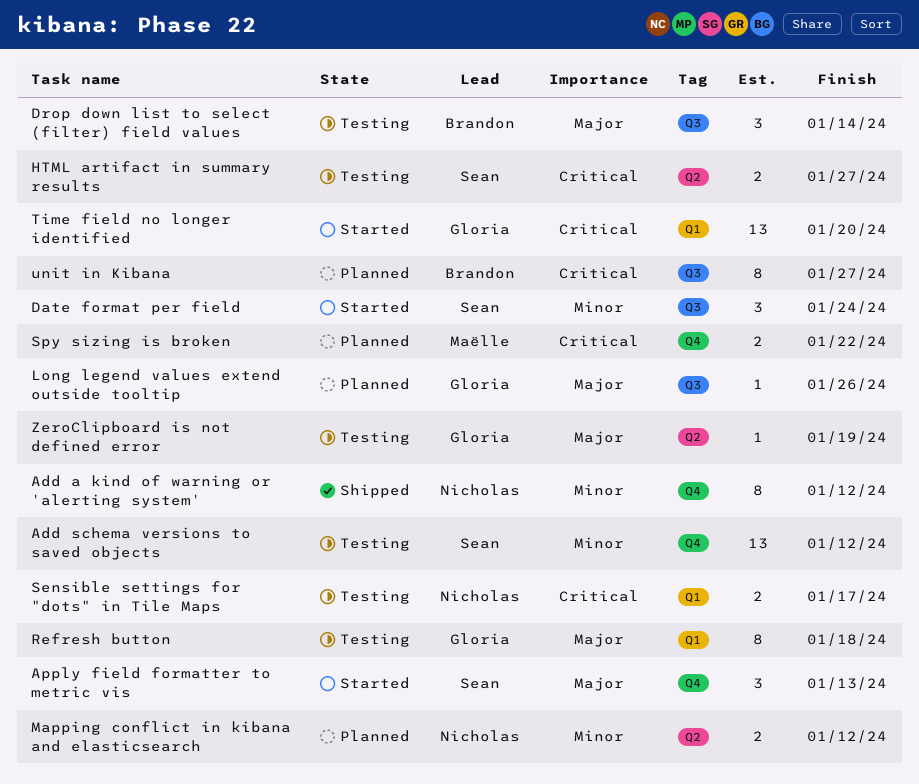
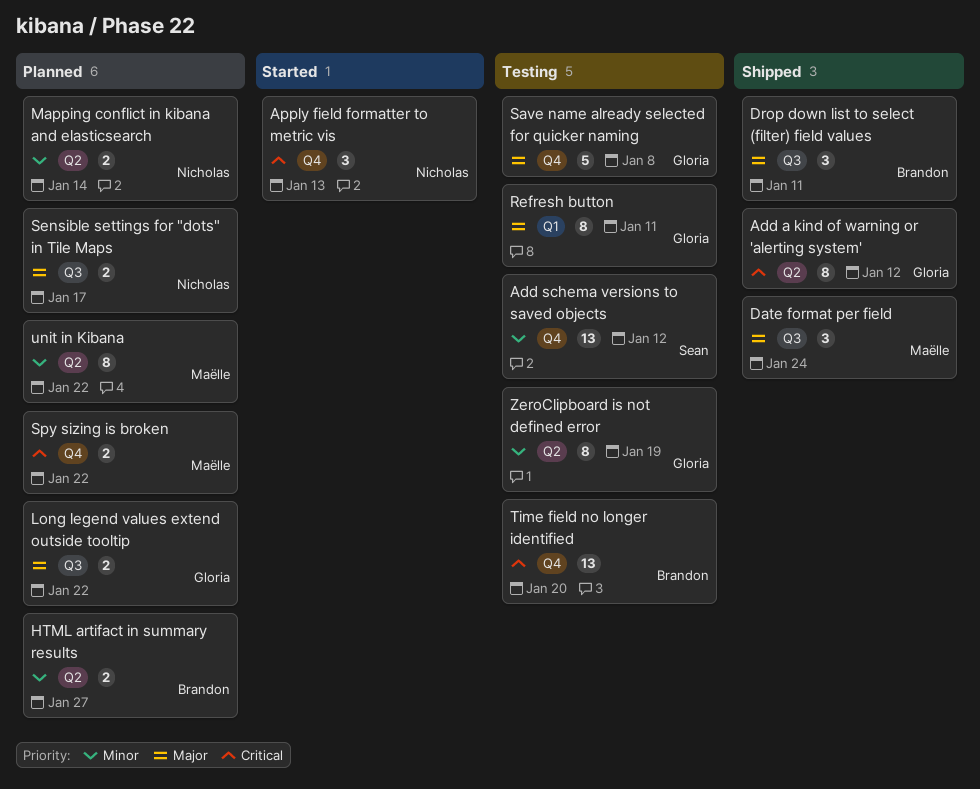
Add a kind of warning or 'alerting system', owner: Nicholas -> Gloria
Add a kind of warning or 'alerting system', priority: Minor -> Critical
Add a kind of warning or 'alerting system', label: Q4 -> Q2
Apply field formatter to metric vis, owner: Sean -> Nicholas
Apply field formatter to metric vis, priority: Major -> Critical
Date format per field, status: Started -> Shipped
Date format per field, owner: Sean -> Maëlle
Date format per field, priority: Minor -> Major
Drop down list to select (filter) field values, status: Testing -> Shipped
Drop down list to select (filter) field values, due: Jan 14 -> Jan 11
HTML artifact in summary results, status: Testing -> Planned
HTML artifact in summary results, owner: Sean -> Brandon
HTML artifact in summary results, priority: Critical -> Minor
Long legend values extend outside tooltip, estimate: 1 -> 2
Long legend values extend outside tooltip, due: Jan 26 -> Jan 22
Mapping conflict in kibana and elasticsearch, due: Jan 12 -> Jan 14
Refresh button, due: Jan 18 -> Jan 11
Save name already selected for quicker naming: none -> present
Sensible settings for "dots" in Tile Maps, status: Testing -> Planned
Sensible settings for "dots" in Tile Maps, priority: Critical -> Major
Sensible settings for "dots" in Tile Maps, label: Q1 -> Q3
Time field no longer identified, status: Started -> Testing
Time field no longer identified, owner: Gloria -> Brandon
Time field no longer identified, label: Q1 -> Q4
unit in Kibana, owner: Brandon -> Maëlle
unit in Kibana, priority: Critical -> Minor
unit in Kibana, label: Q3 -> Q2
unit in Kibana, due: Jan 27 -> Jan 22
ZeroClipboard is not defined error, priority: Major -> Minor
ZeroClipboard is not defined error, estimate: 1 -> 8

